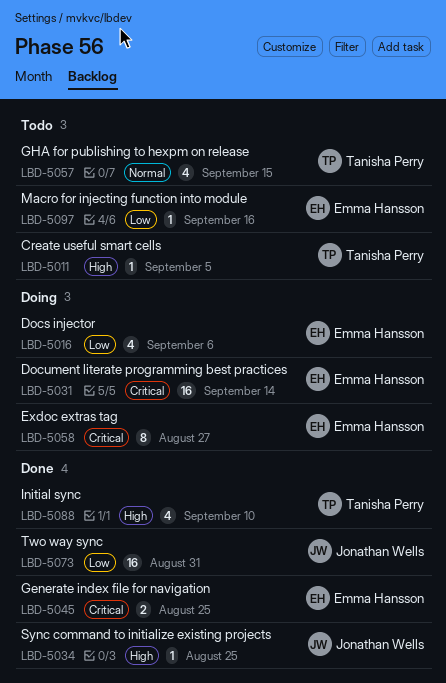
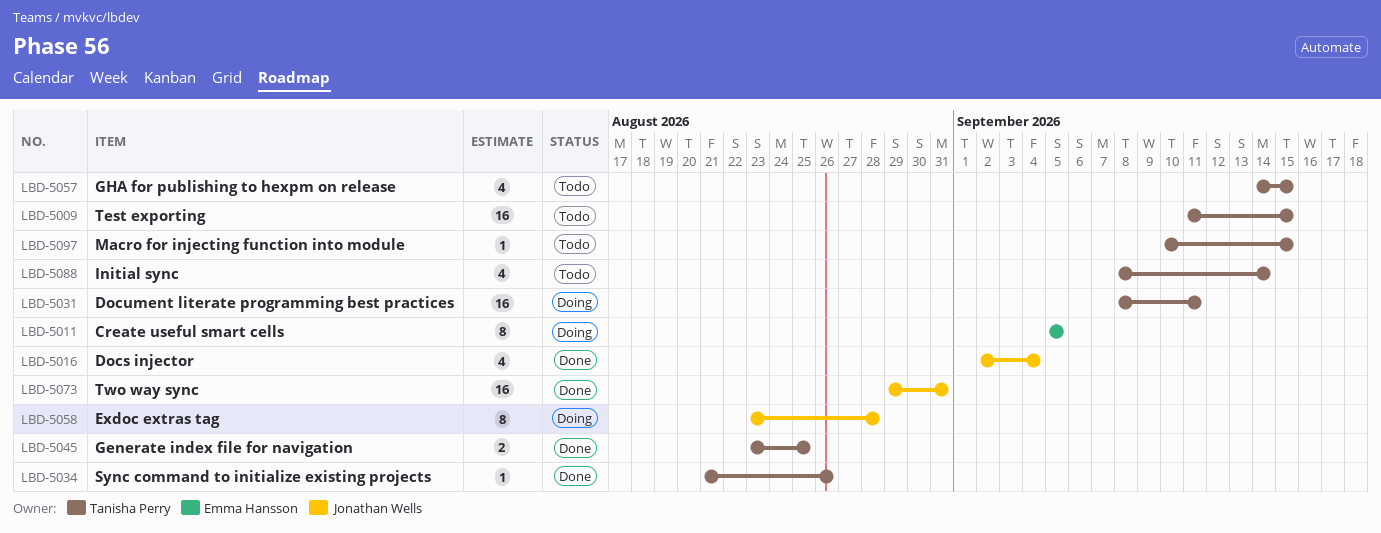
LBD-5009: none -> present
LBD-5011, status: Todo -> Doing
LBD-5011, owner: Tanisha Perry -> Emma Hansson
LBD-5011, estimate: 1 -> 8
LBD-5016, status: Doing -> Done
LBD-5016, owner: Emma Hansson -> Jonathan Wells
LBD-5016, due: Sep 6 -> Sep 4
LBD-5031, owner: Emma Hansson -> Tanisha Perry
LBD-5031, due: Sep 14 -> Sep 11
LBD-5034, owner: Jonathan Wells -> Tanisha Perry
LBD-5034, due: Aug 25 -> Aug 26
LBD-5045, owner: Emma Hansson -> Tanisha Perry
LBD-5058, owner: Emma Hansson -> Jonathan Wells
LBD-5058, due: Aug 27 -> Aug 28
LBD-5088, status: Done -> Todo
LBD-5088, due: Sep 10 -> Sep 14
LBD-5097, owner: Emma Hansson -> Tanisha Perry
LBD-5097, due: Sep 16 -> Sep 15

